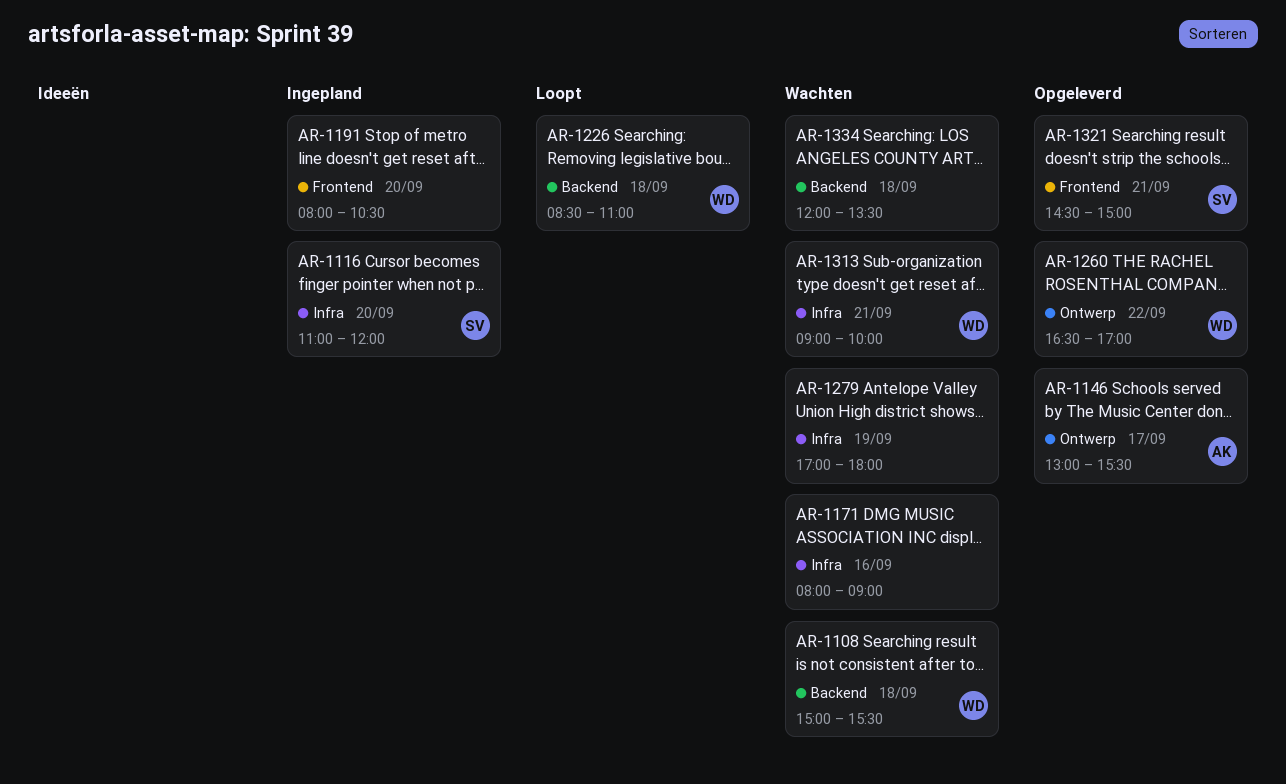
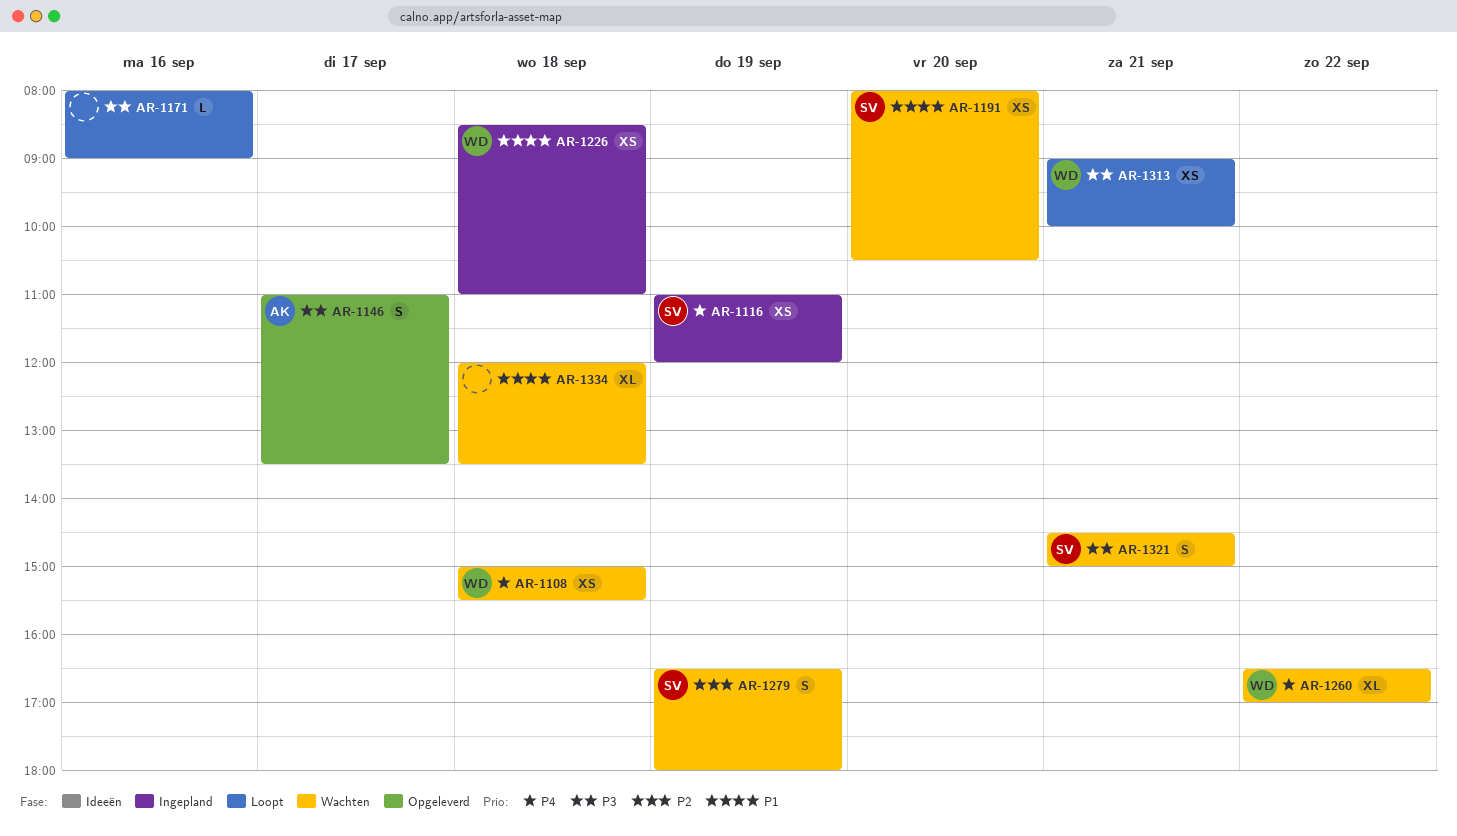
AR-1116, day: Sep 20 -> Sep 19
AR-1146, begins: 13:00 -> 11:00
AR-1146, ends: 15:30 -> 13:30
AR-1171, status: Wachten -> Loopt
AR-1191, status: Ingepland -> Wachten
AR-1191, owner: none -> SV
AR-1226, status: Loopt -> Ingepland
AR-1260, status: Opgeleverd -> Wachten
AR-1279, owner: none -> SV
AR-1279, begins: 17:00 -> 16:30
AR-1313, status: Wachten -> Loopt
AR-1321, status: Opgeleverd -> Wachten

